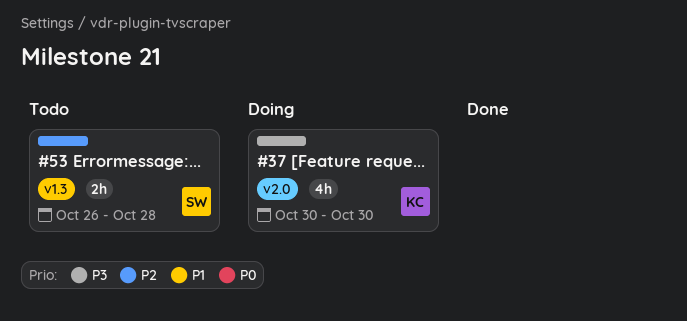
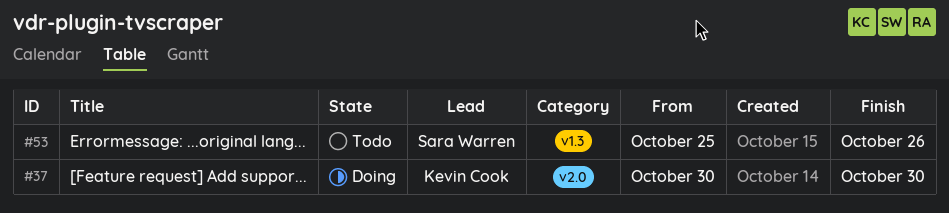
#53, start: Oct 26 -> Oct 25
#53, due: Oct 28 -> Oct 26

